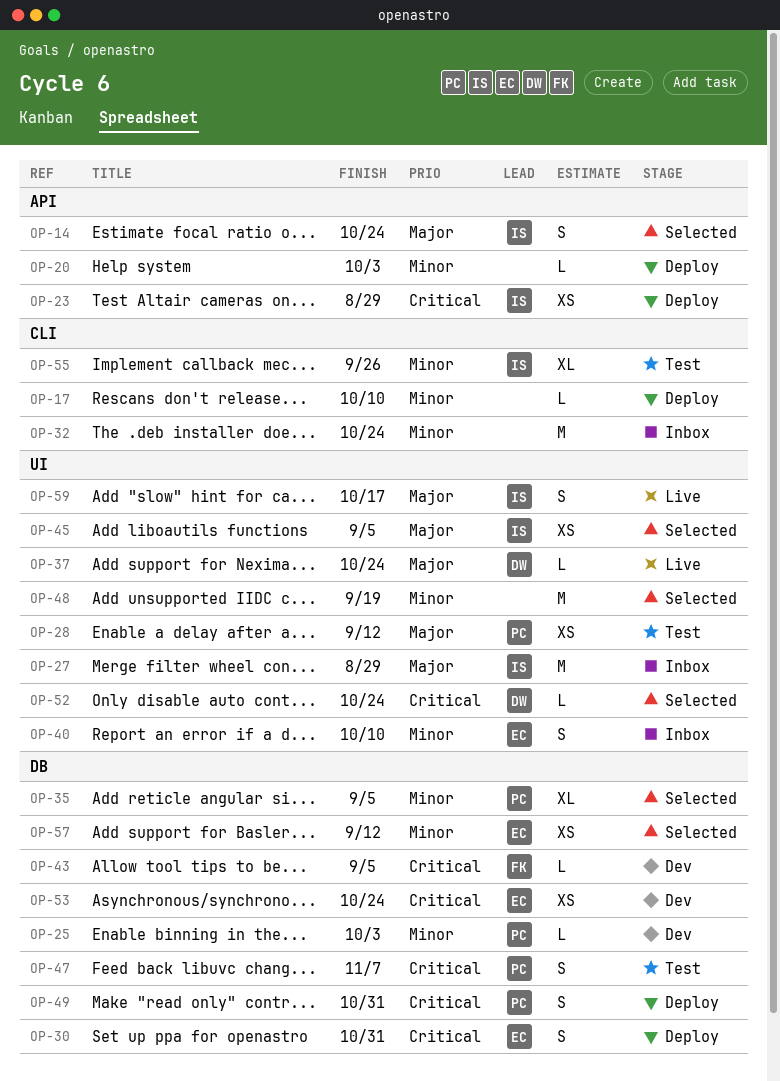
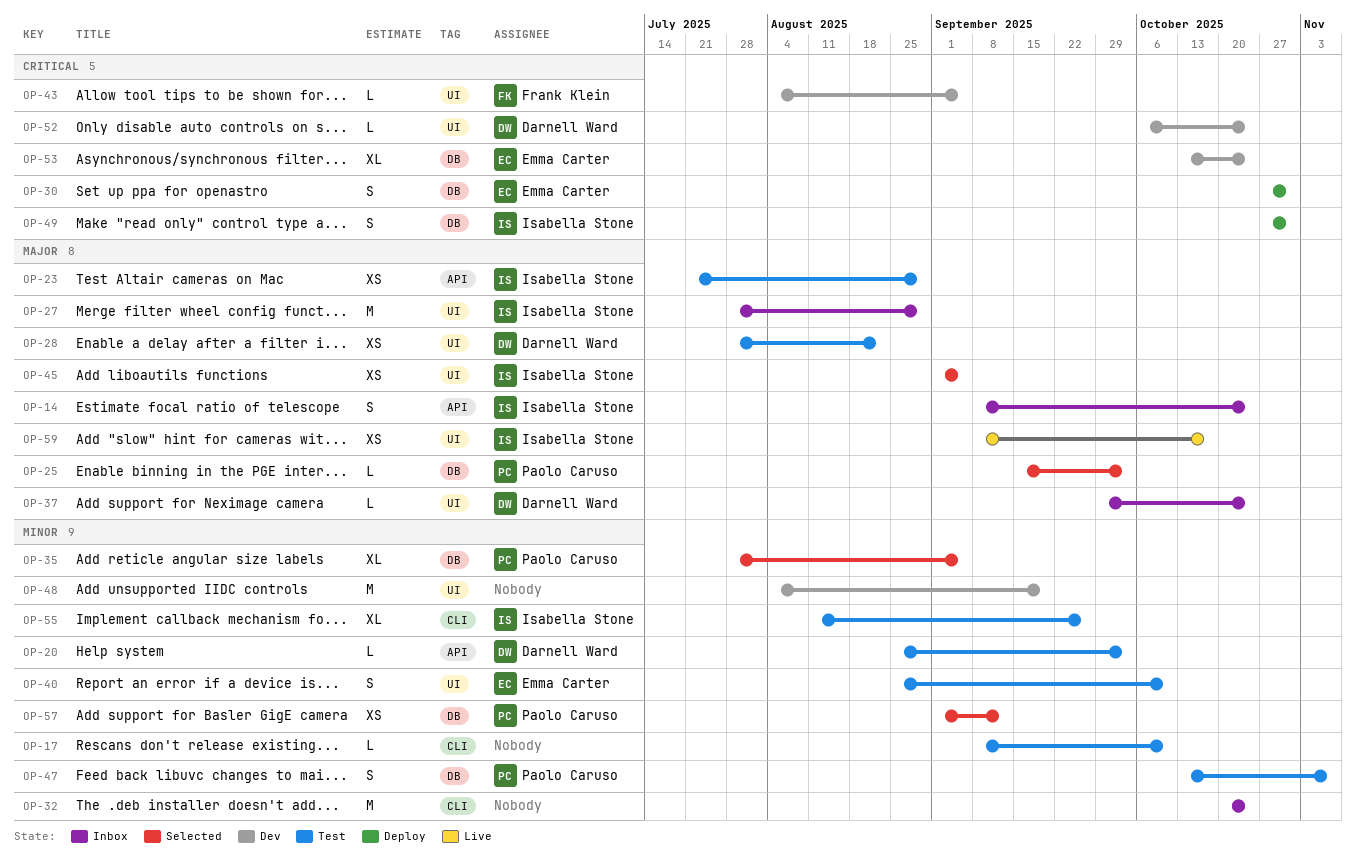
OP-14, status: Selected -> Inbox
OP-17, status: Deploy -> Test
OP-20, status: Deploy -> Test
OP-20, owner: none -> Darnell Ward
OP-23, status: Deploy -> Test
OP-23, priority: Critical -> Major
OP-25, status: Dev -> Selected
OP-25, priority: Minor -> Major
OP-28, owner: Paolo Caruso -> Darnell Ward
OP-28, due: Sep 12 -> Aug 22
OP-37, status: Live -> Inbox
OP-40, status: Inbox -> Test
OP-43, label: DB -> UI
OP-47, priority: Critical -> Minor
OP-48, status: Selected -> Dev
OP-49, owner: Paolo Caruso -> Isabella Stone
OP-52, status: Selected -> Dev
OP-53, estimate: XS -> XL
OP-57, owner: Emma Carter -> Paolo Caruso
OP-59, estimate: S -> XS

